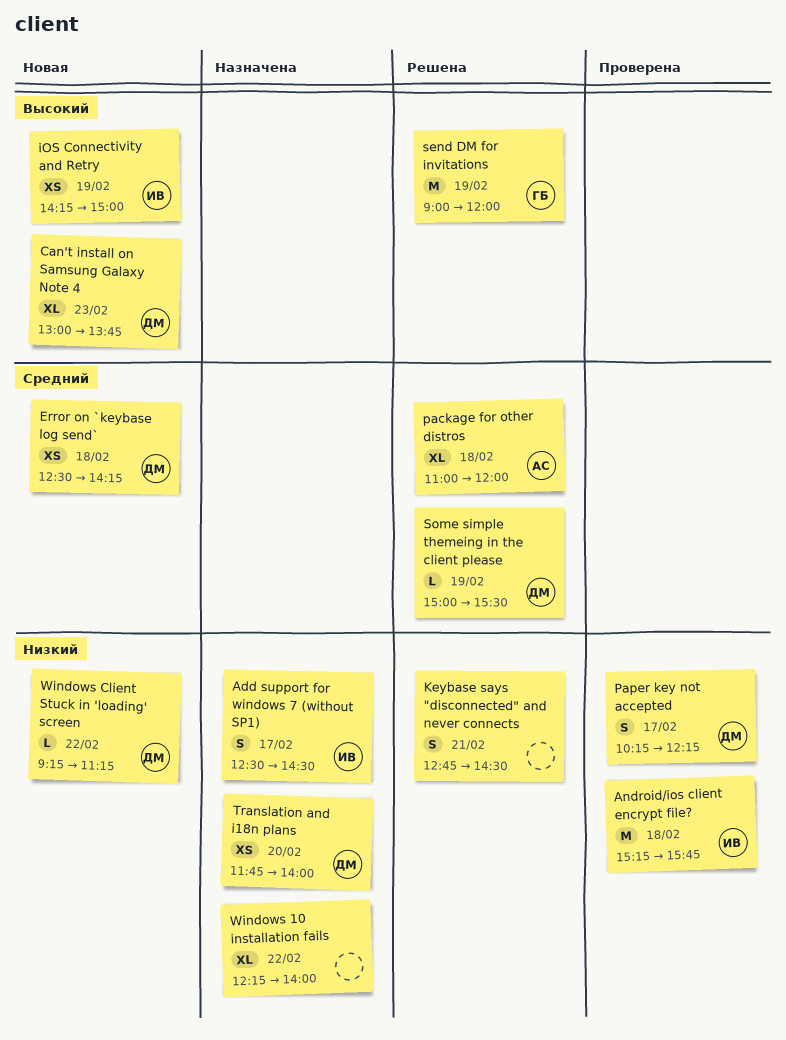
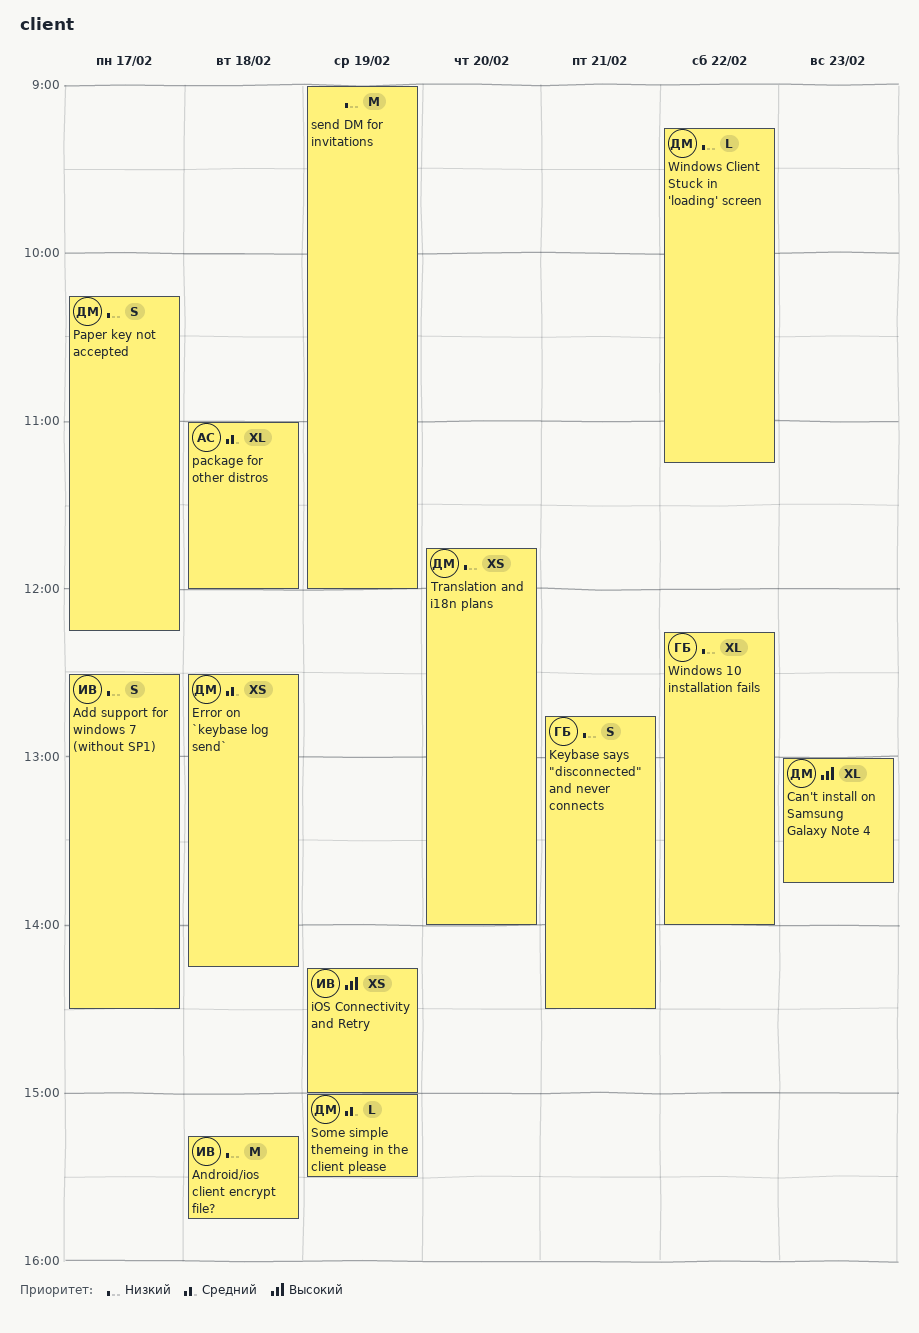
Keybase says "disconnected" and never connects, owner: none -> ГБ
send DM for invitations, owner: ГБ -> none
send DM for invitations, priority: Высокий -> Низкий
Windows 10 installation fails, owner: none -> ГБ

